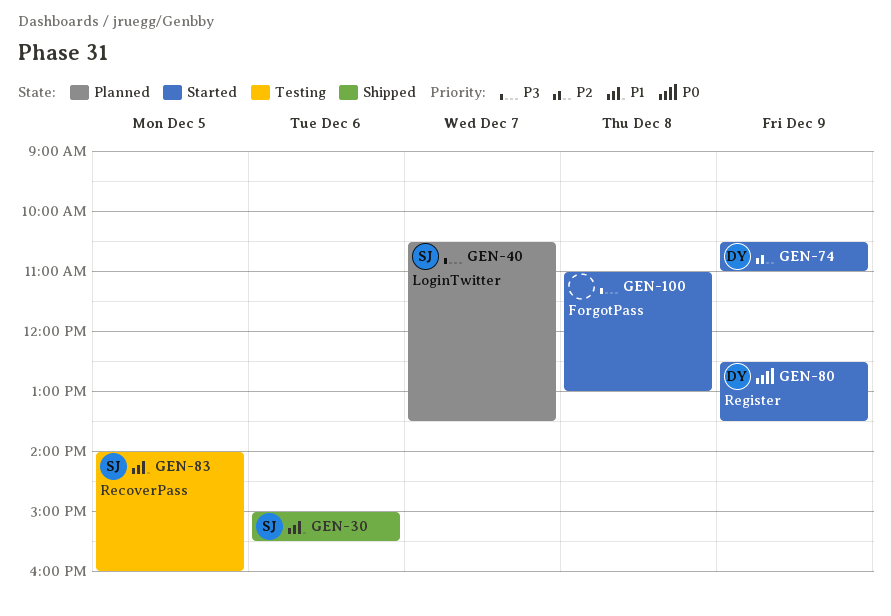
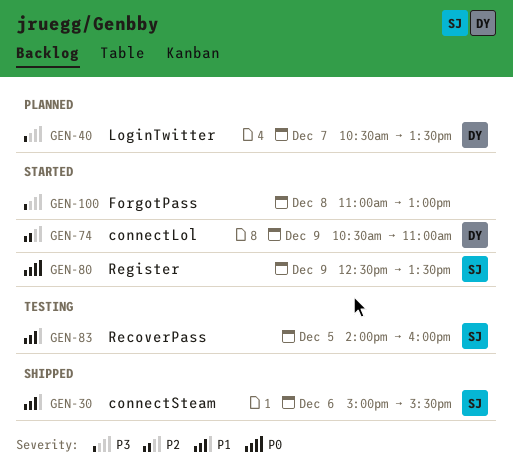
GEN-40, owner: SJ -> DY
GEN-80, owner: DY -> SJ

